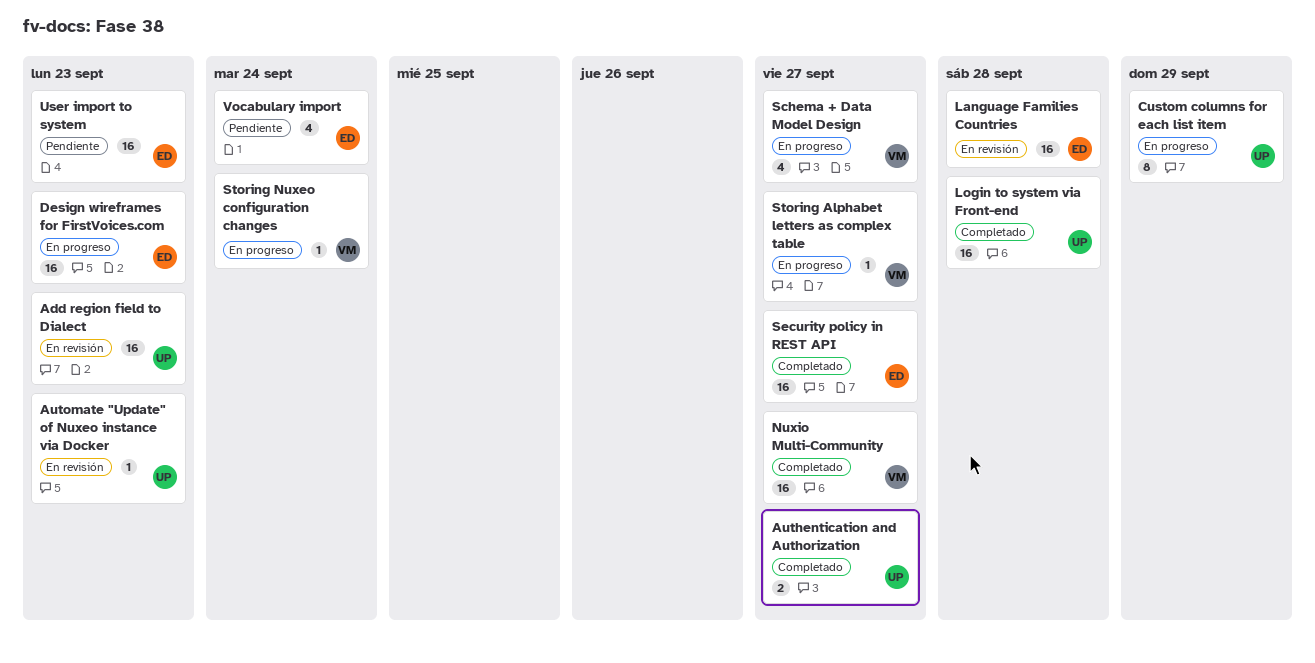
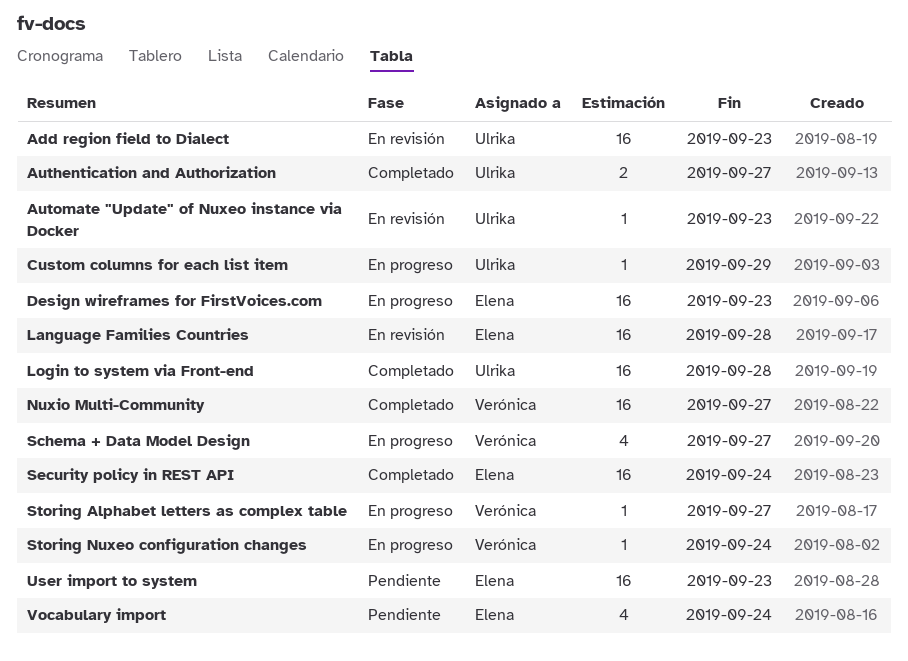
Custom columns for each list item, estimate: 8 -> 1
Security policy in REST API, due: Sep 27 -> Sep 24

